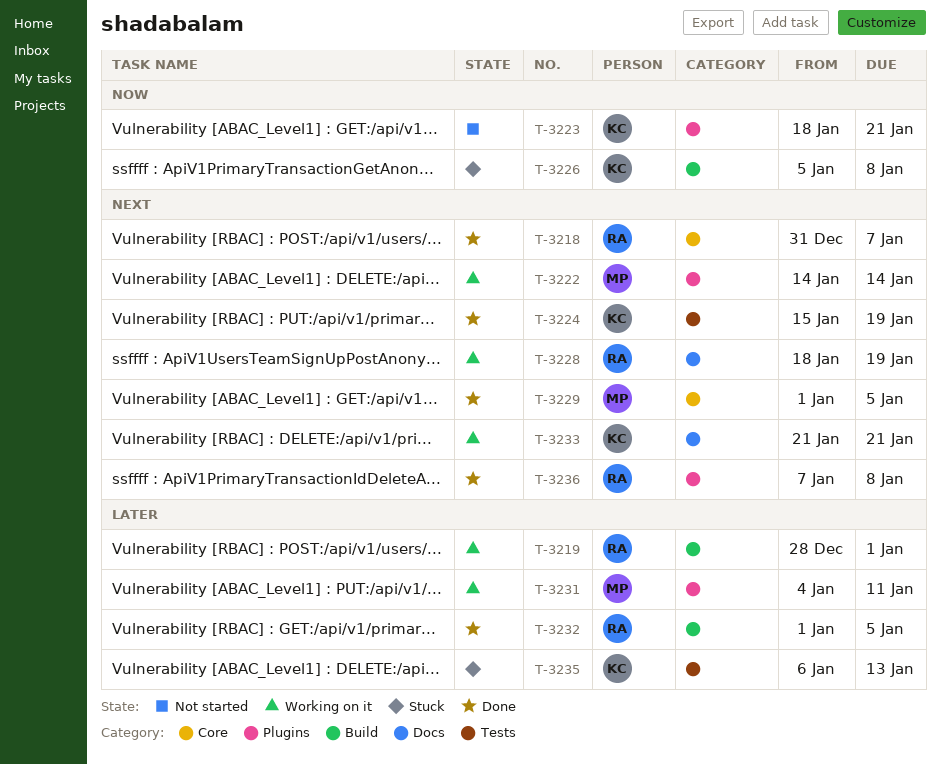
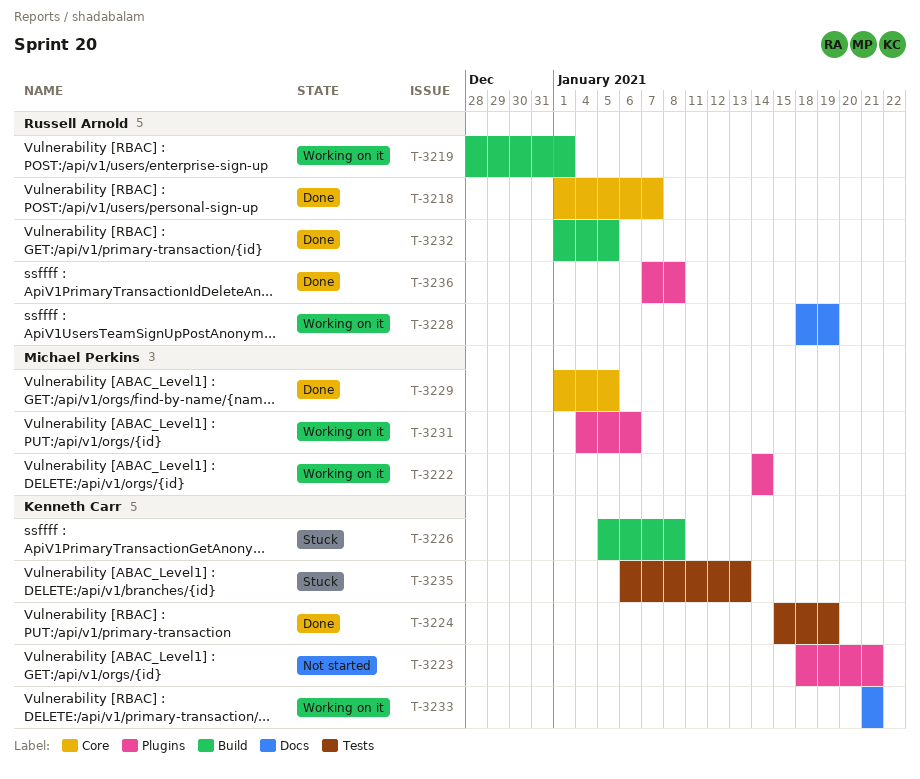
T-3218, start: Dec 31 -> Jan 1
T-3231, due: Jan 11 -> Jan 6

